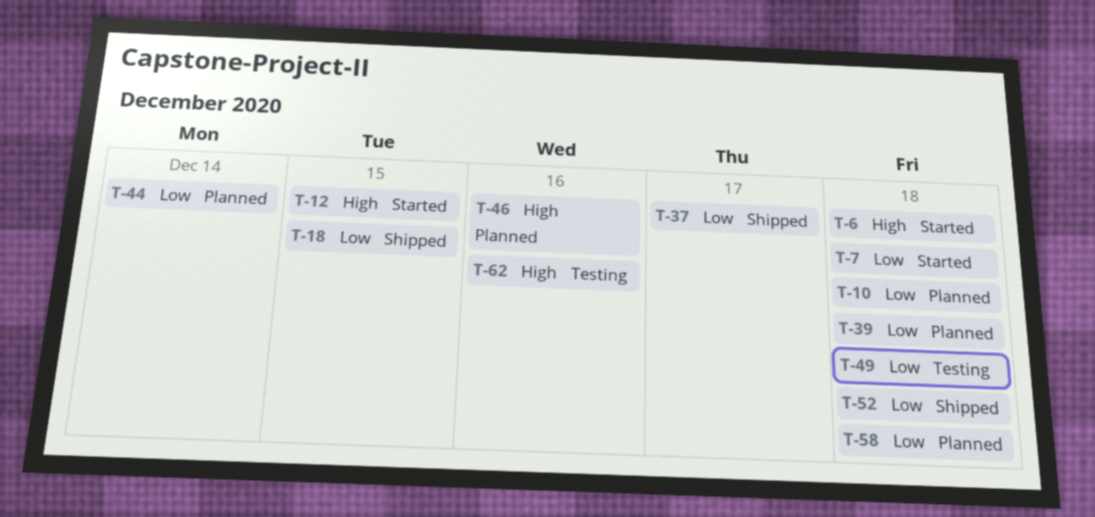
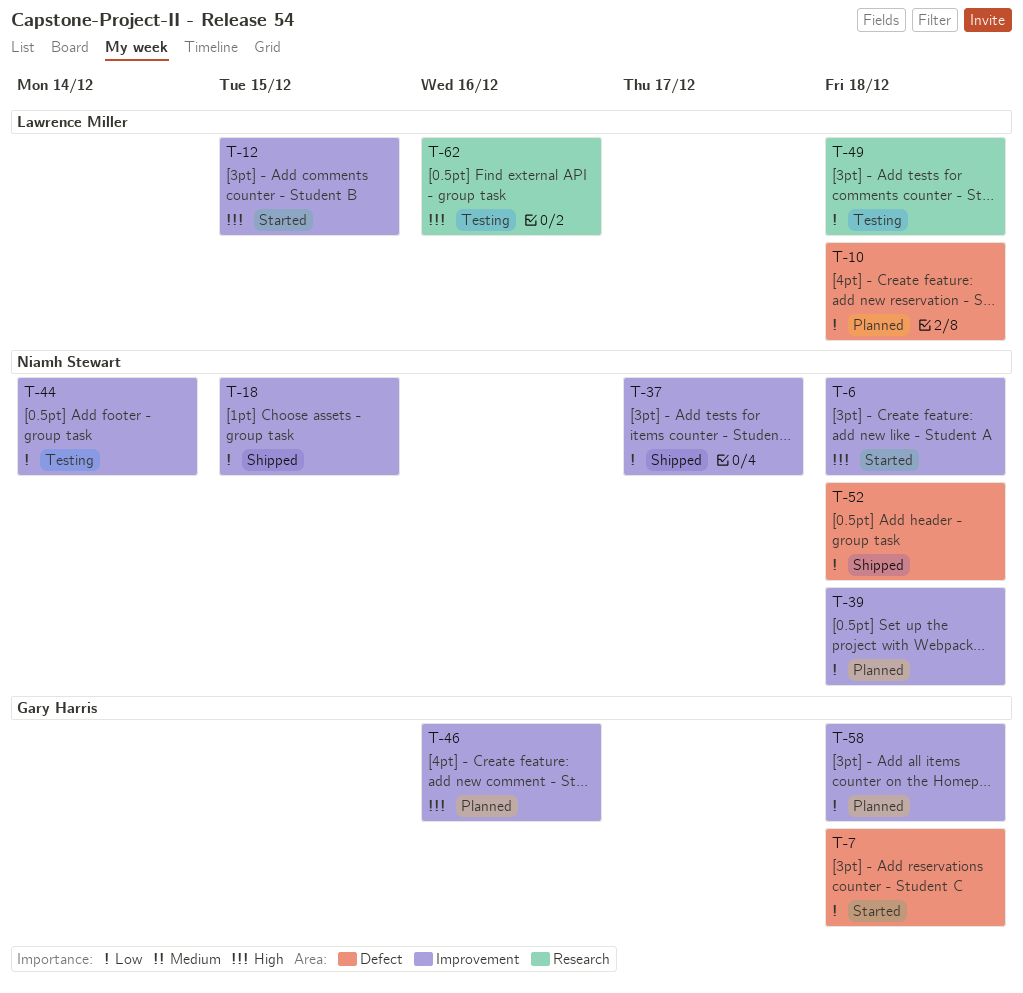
T-44, status: Planned -> Testing

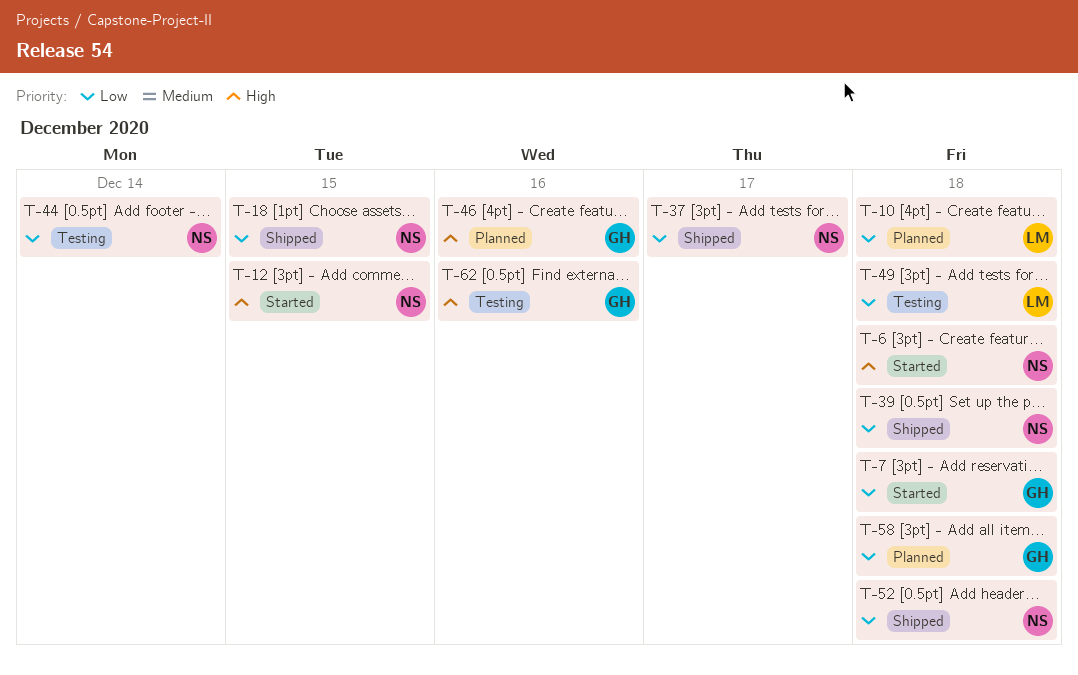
T-12, owner: Lawrence Miller -> Niamh Stewart
T-39, status: Planned -> Shipped
T-62, owner: Lawrence Miller -> Gary Harris

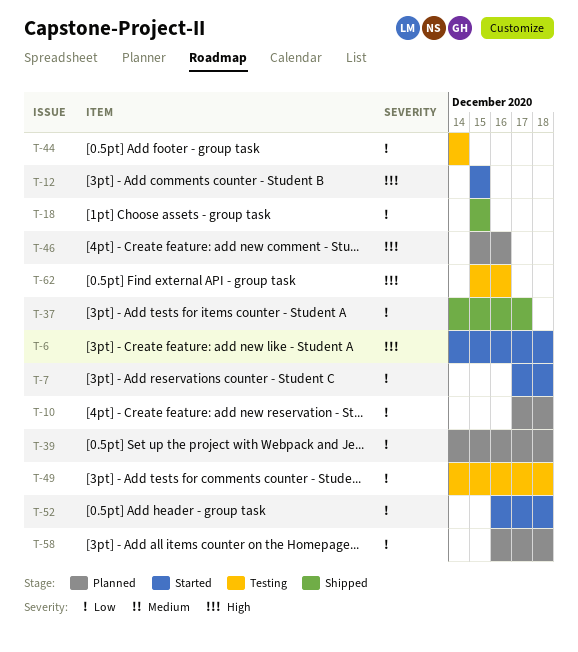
T-39, status: Shipped -> Planned
T-52, status: Shipped -> Started

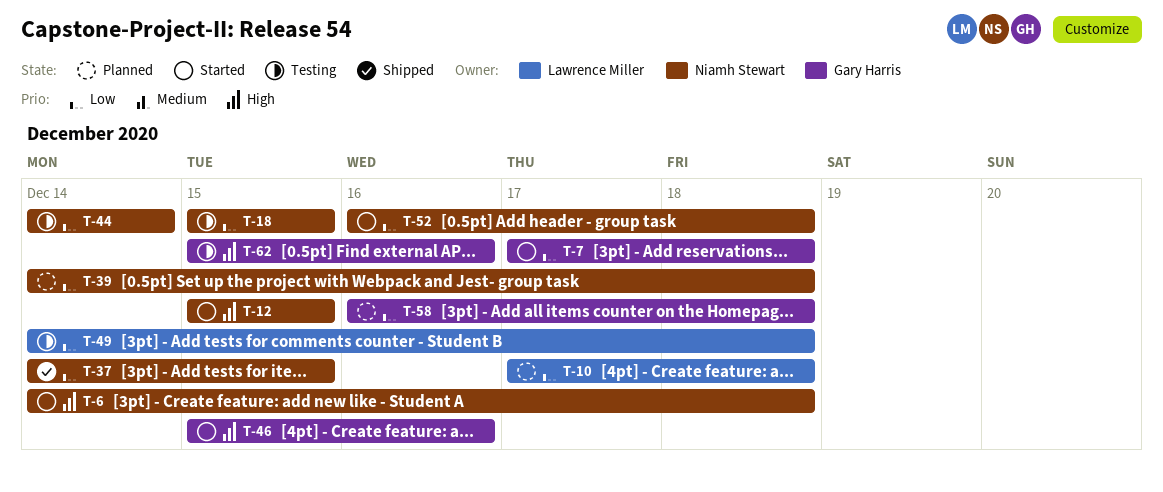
T-18, status: Shipped -> Testing
T-37, due: Dec 17 -> Dec 15
T-46, status: Planned -> Started

